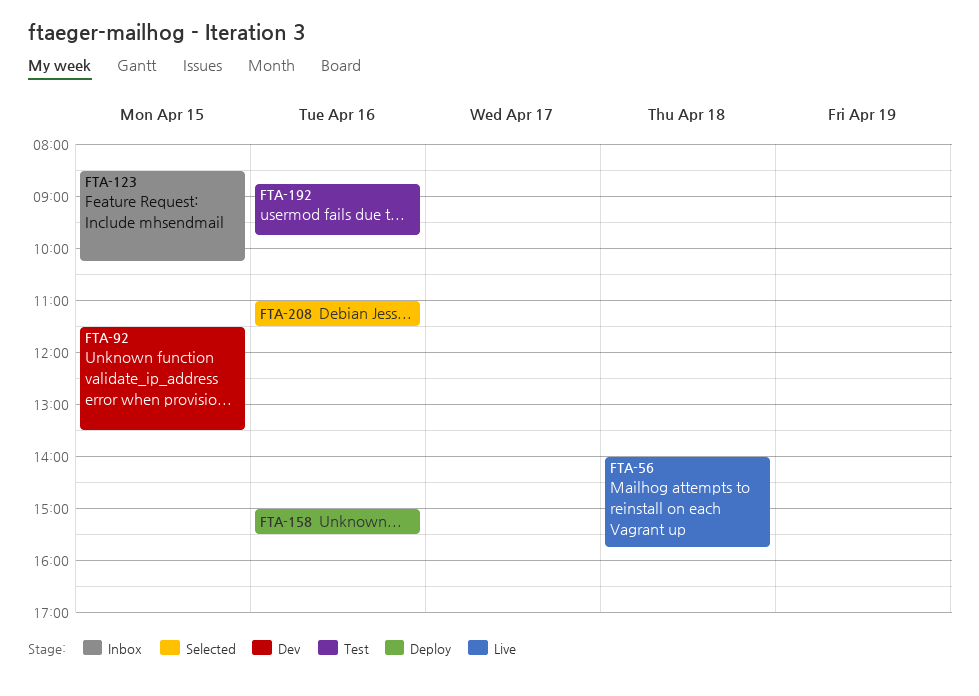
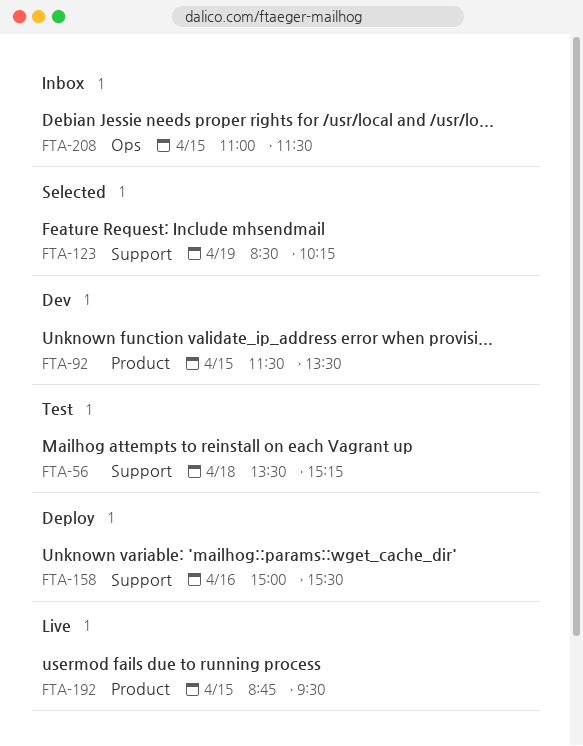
FTA-56, status: Live -> Test
FTA-56, begins: 14:00 -> 13:30
FTA-56, ends: 15:45 -> 15:15
FTA-123, status: Inbox -> Selected
FTA-123, day: Apr 15 -> Apr 19
FTA-192, status: Test -> Live
FTA-192, day: Apr 16 -> Apr 15
FTA-192, ends: 09:45 -> 09:30
FTA-208, status: Selected -> Inbox
FTA-208, day: Apr 16 -> Apr 15

